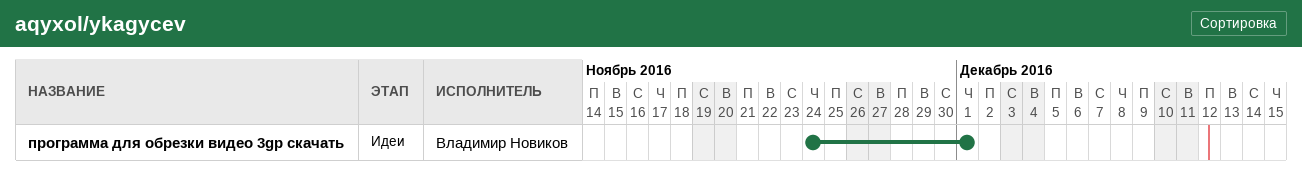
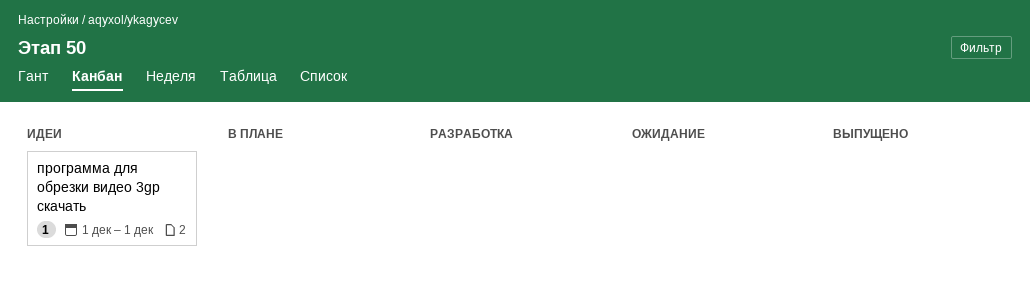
программа для обрезки видео 3gp скачать, start: Nov 24 -> Dec 1

